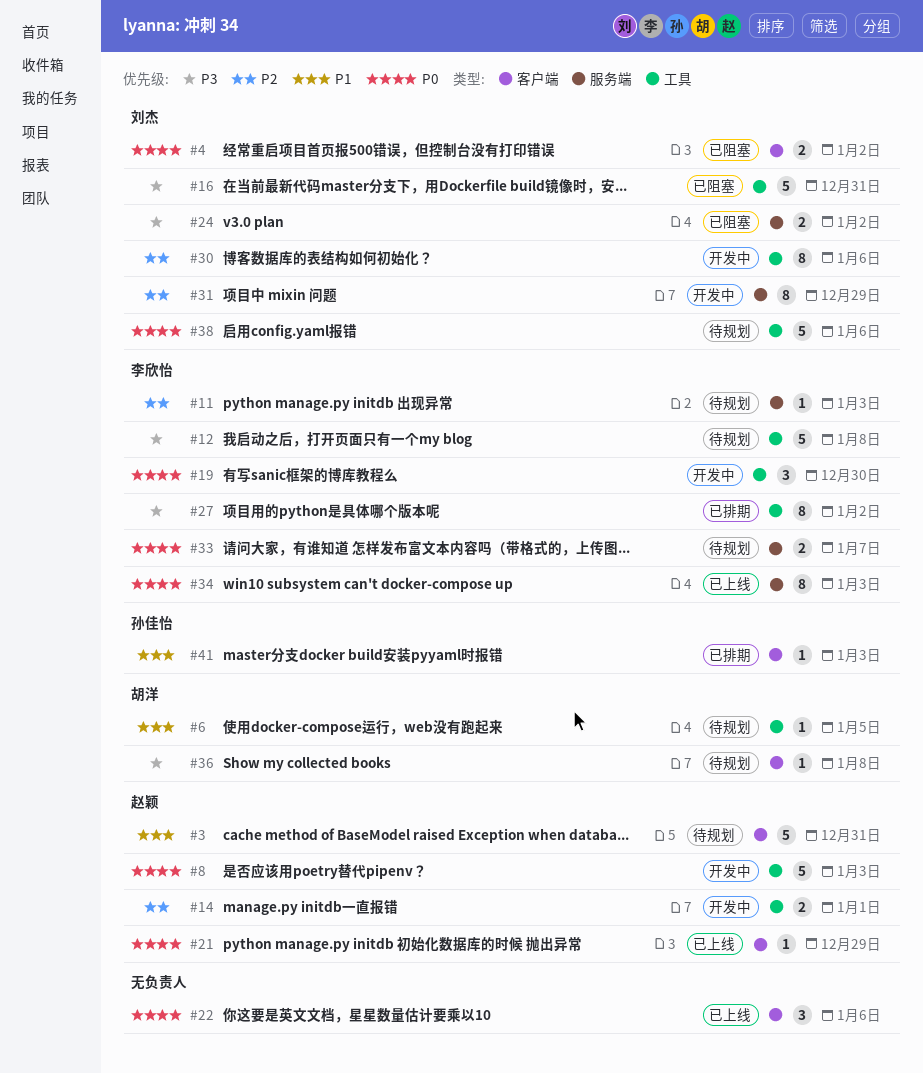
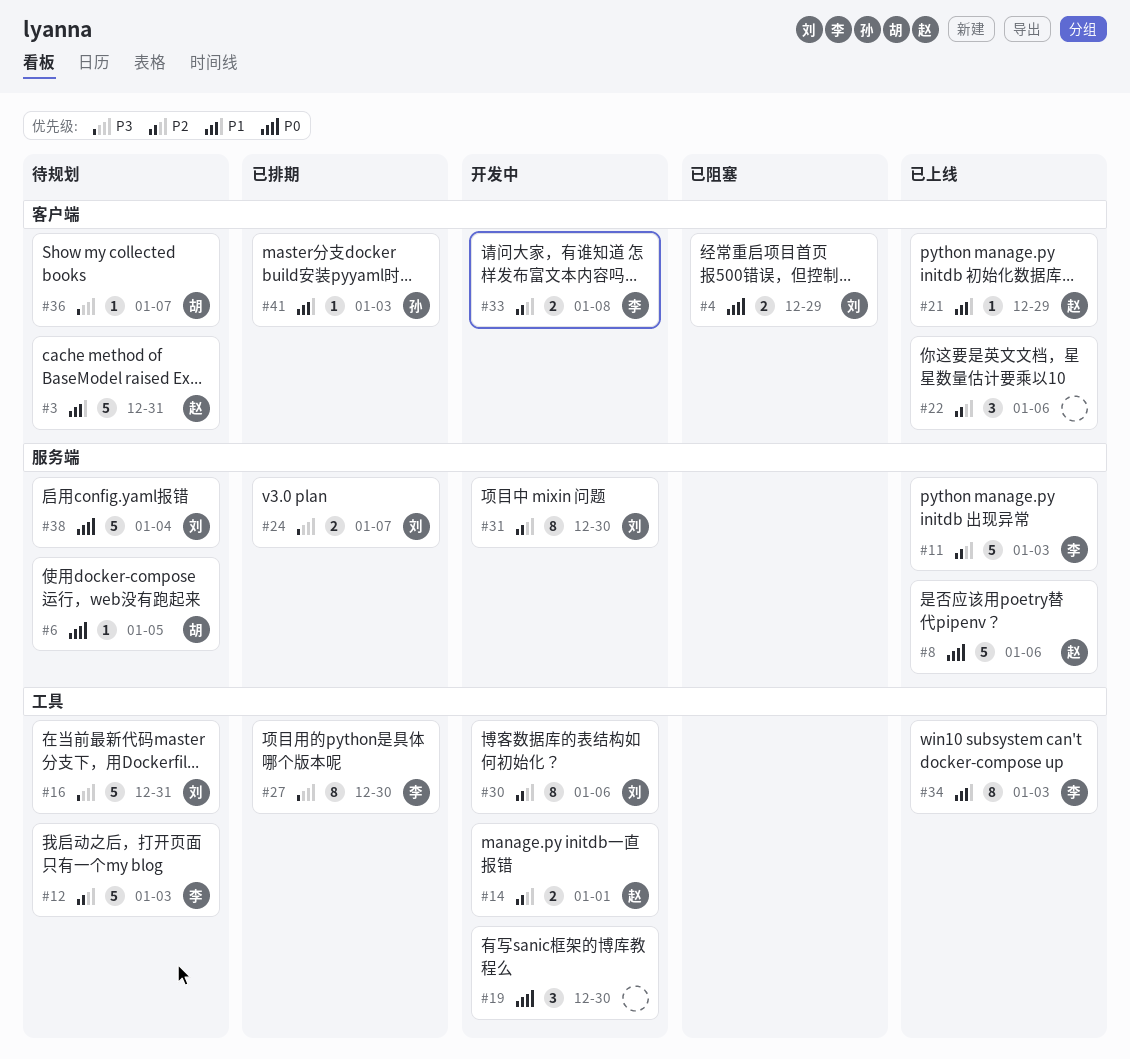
#4, due: Jan 2 -> Dec 29
#6, priority: P1 -> P0
#6, label: 工具 -> 服务端
#8, status: 开发中 -> 已上线
#8, label: 工具 -> 服务端
#8, due: Jan 3 -> Jan 6
#11, status: 待规划 -> 已上线
#11, estimate: 1 -> 5
#12, priority: P3 -> P2
#12, due: Jan 8 -> Jan 3
#16, status: 已阻塞 -> 待规划
#19, owner: 李欣怡 -> none
#21, priority: P0 -> P1
#22, priority: P0 -> P2
#24, status: 已阻塞 -> 已排期
#24, due: Jan 2 -> Jan 7
#27, due: Jan 2 -> Dec 30
#31, due: Dec 29 -> Dec 30
#33, status: 待规划 -> 开发中
#33, priority: P0 -> P2
#33, label: 服务端 -> 客户端
#33, due: Jan 7 -> Jan 8
#34, priority: P0 -> P1
#34, label: 服务端 -> 工具
#36, due: Jan 8 -> Jan 7
#38, label: 工具 -> 服务端
#38, due: Jan 6 -> Jan 4

